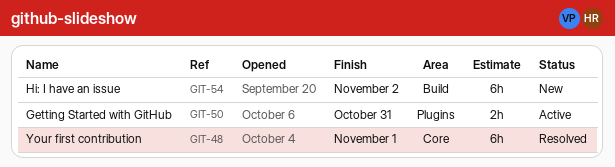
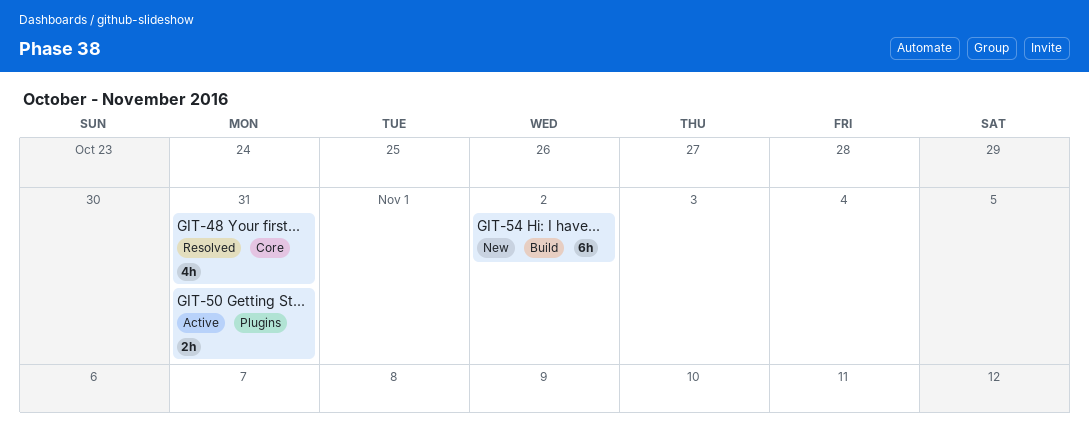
GIT-48, estimate: 6h -> 4h
GIT-48, due: Nov 1 -> Oct 31

